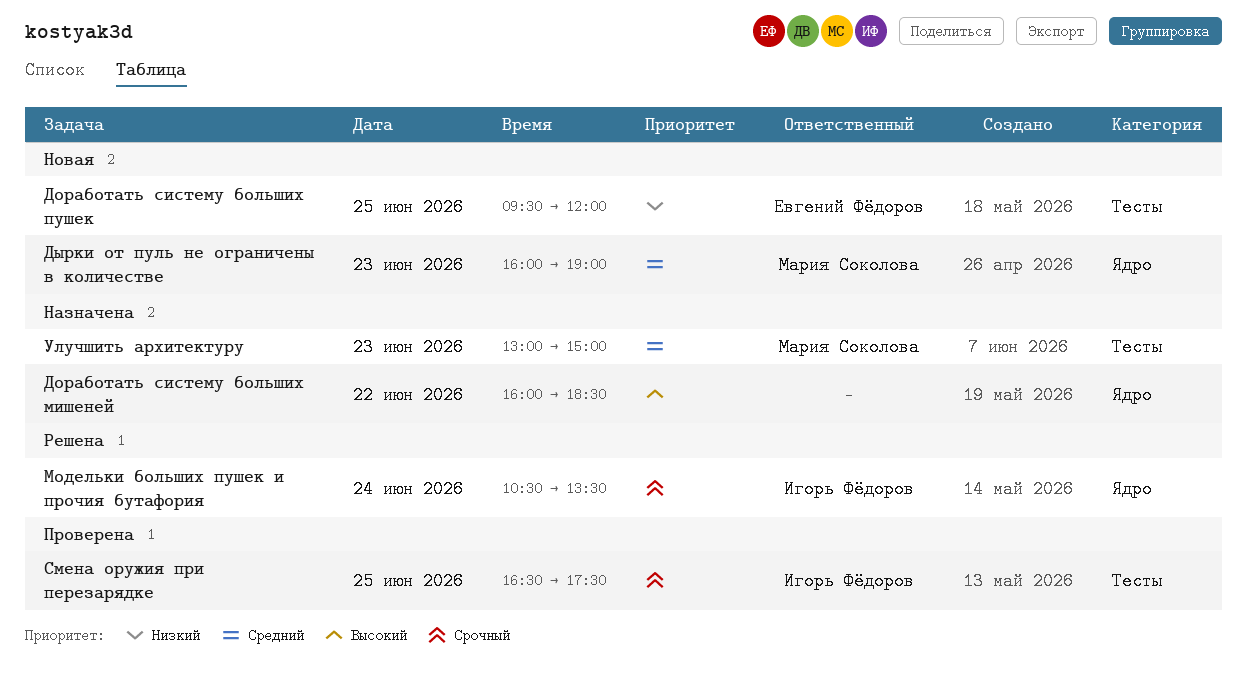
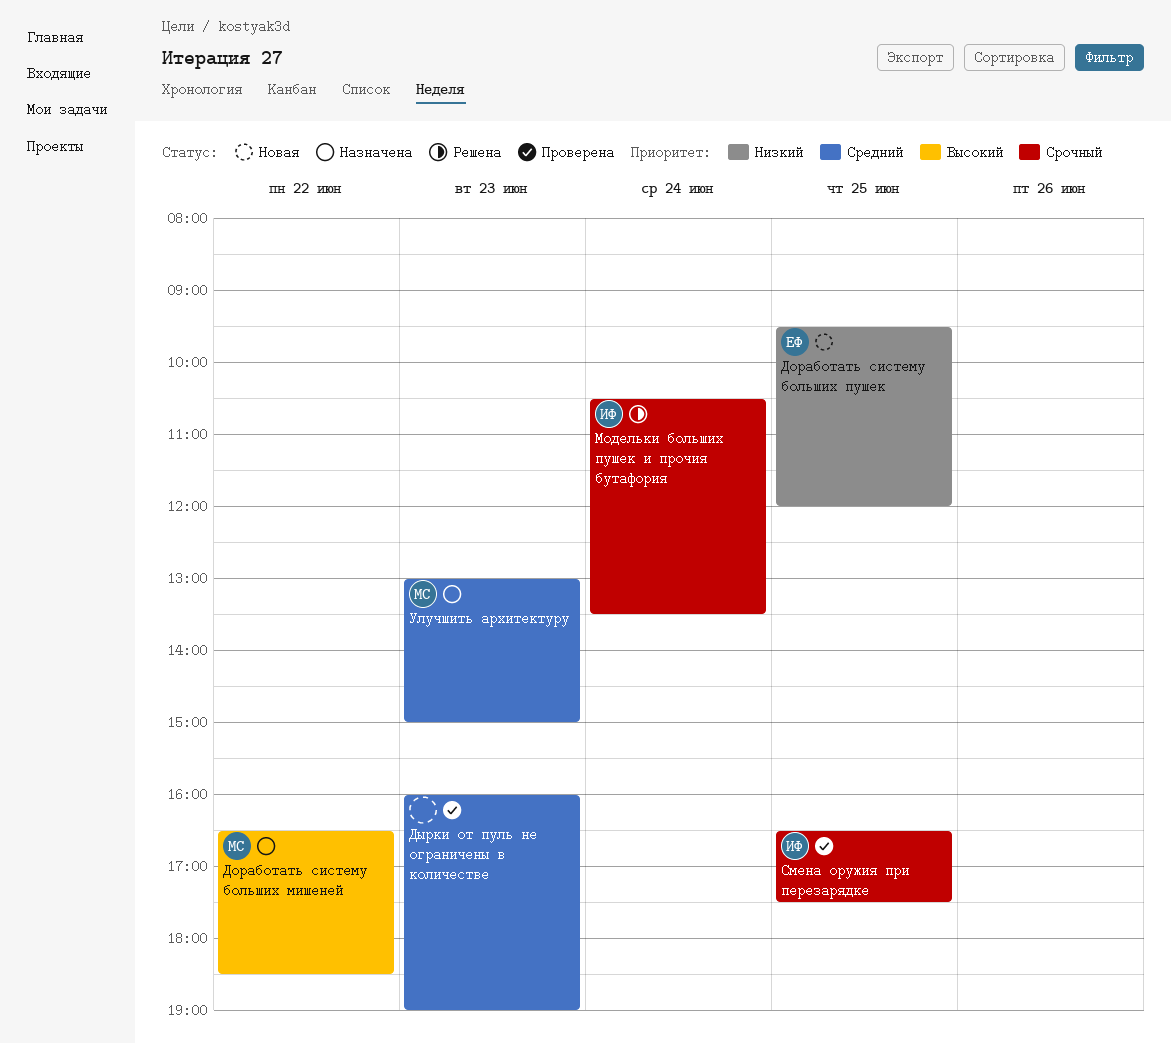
Доработать систему больших мишеней, owner: none -> Мария Соколова
Доработать систему больших мишеней, begins: 16:00 -> 16:30
Дырки от пуль не ограничены в количестве, status: Новая -> Проверена
Дырки от пуль не ограничены в количестве, owner: Мария Соколова -> none

